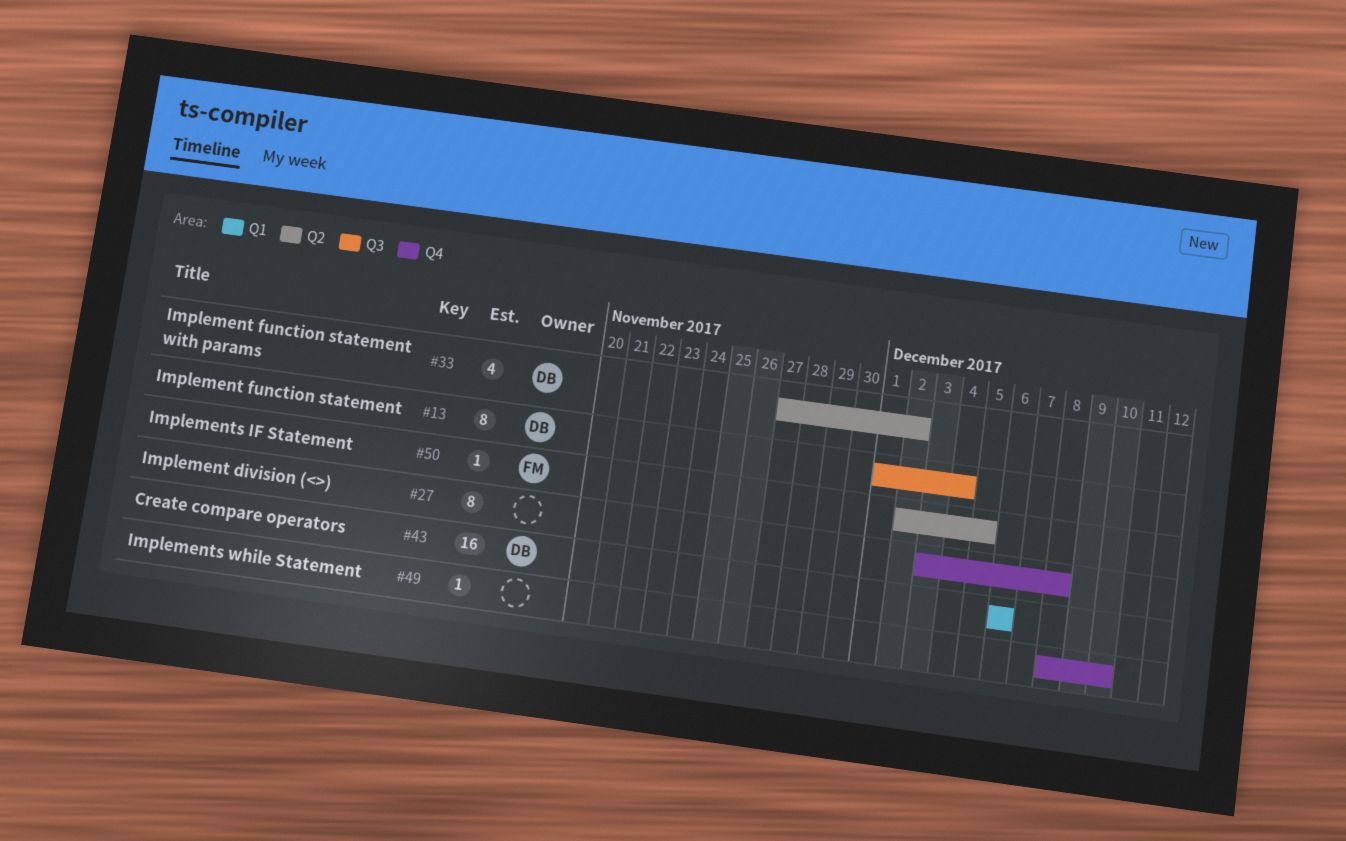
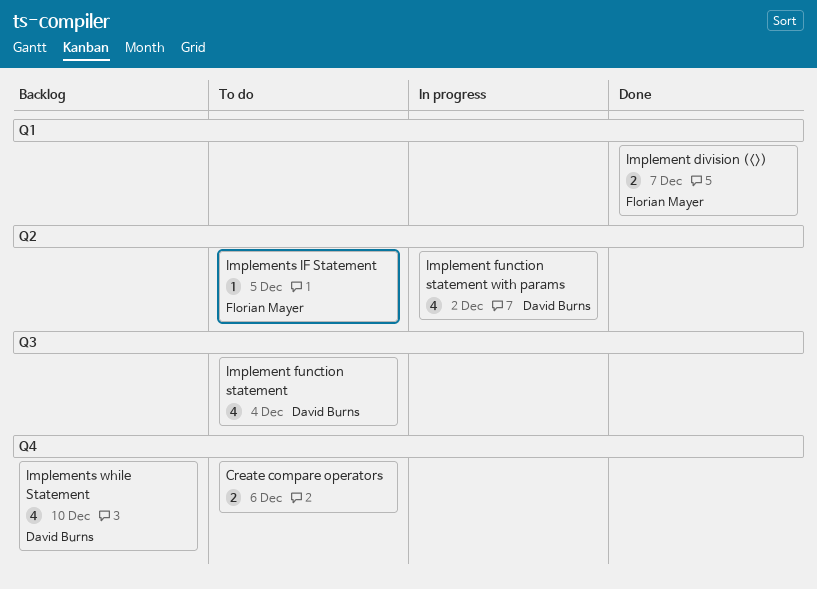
Create compare operators, owner: David Burns -> none
Create compare operators, label: Q1 -> Q4
Create compare operators, estimate: 16 -> 2
Implement division (<>), owner: none -> Florian Mayer
Implement division (<>), label: Q4 -> Q1
Implement division (<>), estimate: 8 -> 2
Implement division (<>), due: Dec 8 -> Dec 7
Implement function statement, estimate: 8 -> 4
Implements while Statement, owner: none -> David Burns
Implements while Statement, estimate: 1 -> 4

